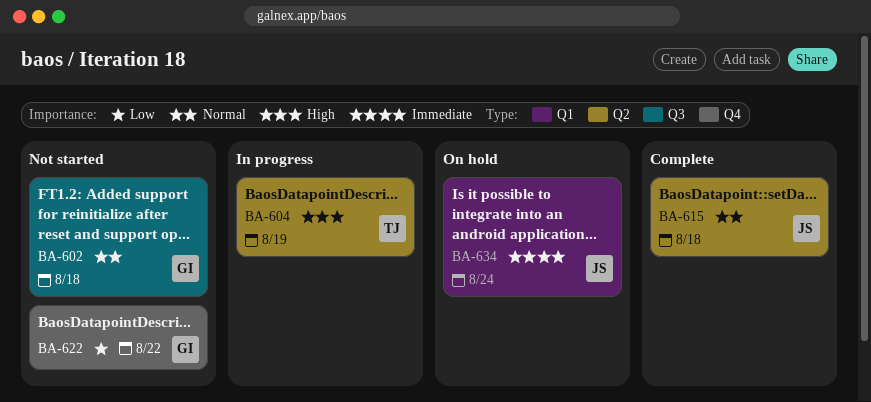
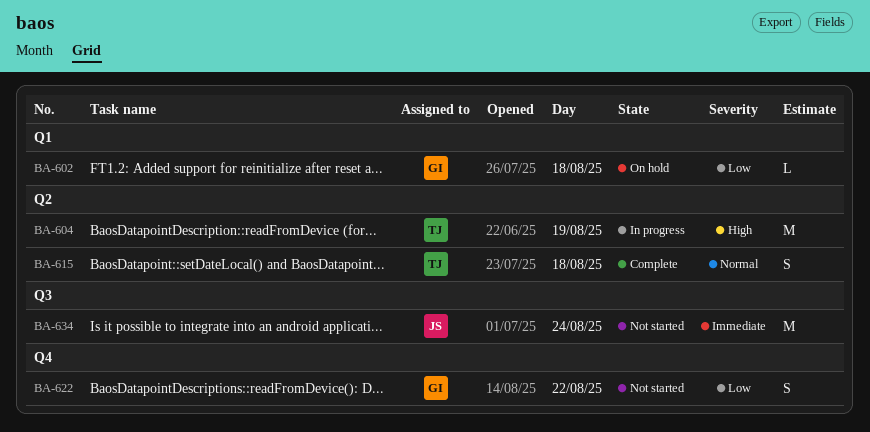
BA-602, status: Not started -> On hold
BA-602, priority: Normal -> Low
BA-602, label: Q3 -> Q1
BA-615, owner: JS -> TJ
BA-634, status: On hold -> Not started
BA-634, label: Q1 -> Q3

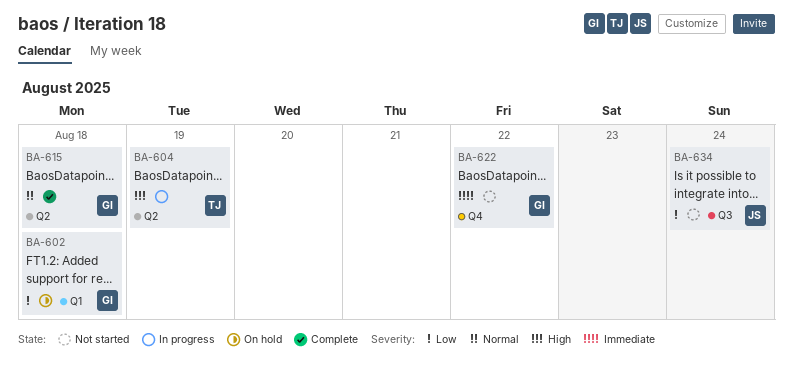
BA-615, owner: TJ -> GI
BA-622, priority: Low -> Immediate
BA-634, priority: Immediate -> Low

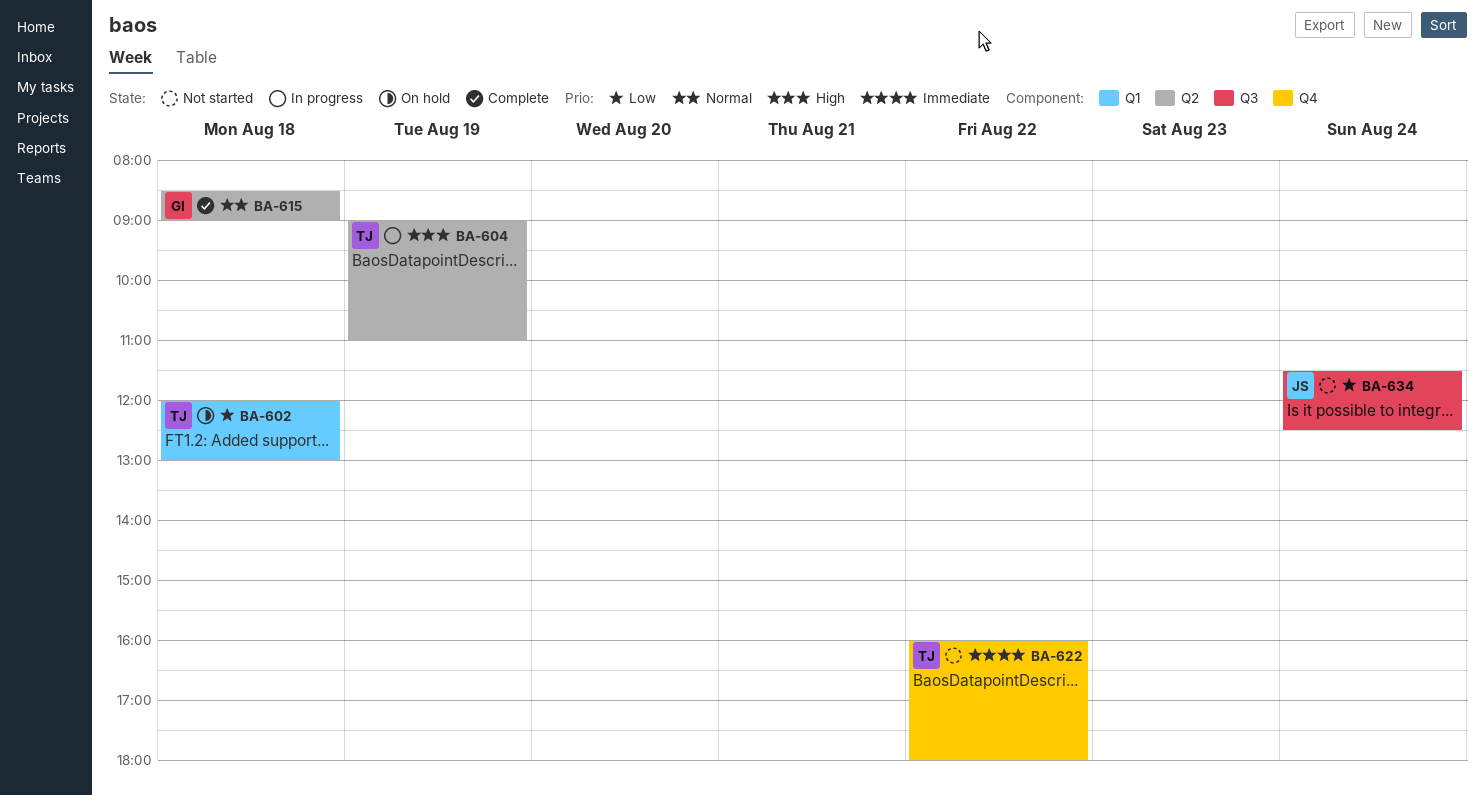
BA-602, owner: GI -> TJ
BA-622, owner: GI -> TJ

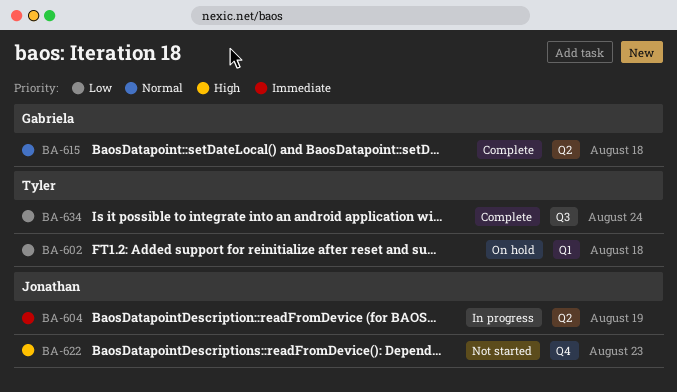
BA-604, owner: Tyler -> Jonathan
BA-604, priority: High -> Immediate
BA-622, owner: Tyler -> Jonathan
BA-622, priority: Immediate -> High
BA-622, day: Aug 22 -> Aug 23
BA-634, status: Not started -> Complete
BA-634, owner: Jonathan -> Tyler

